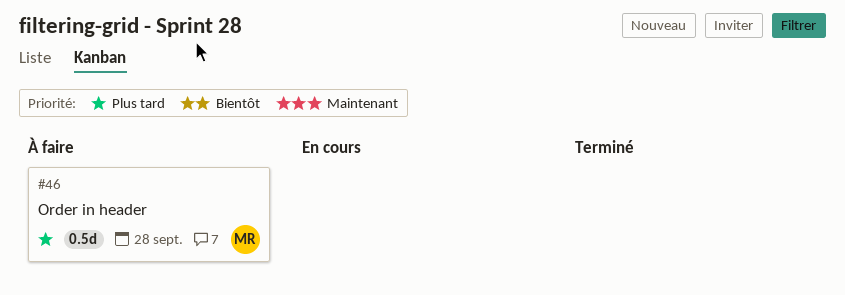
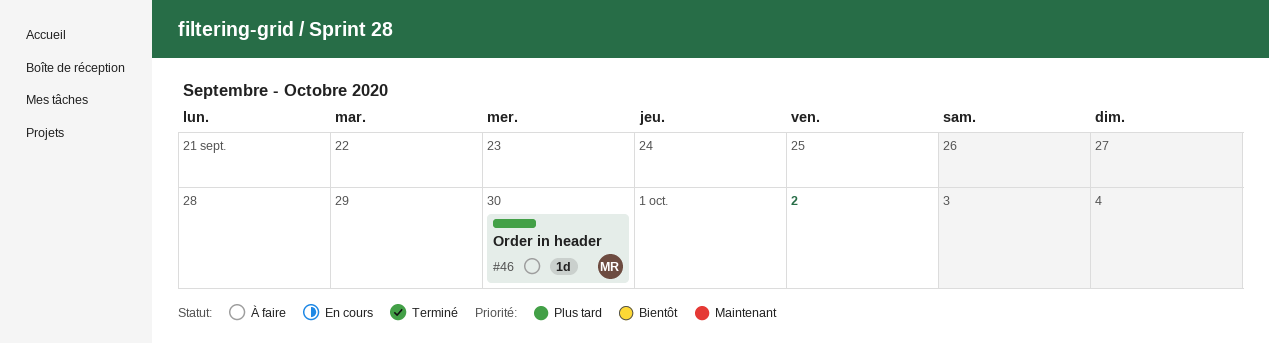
#46, estimate: 0.5d -> 1d
#46, due: Sep 28 -> Sep 30

